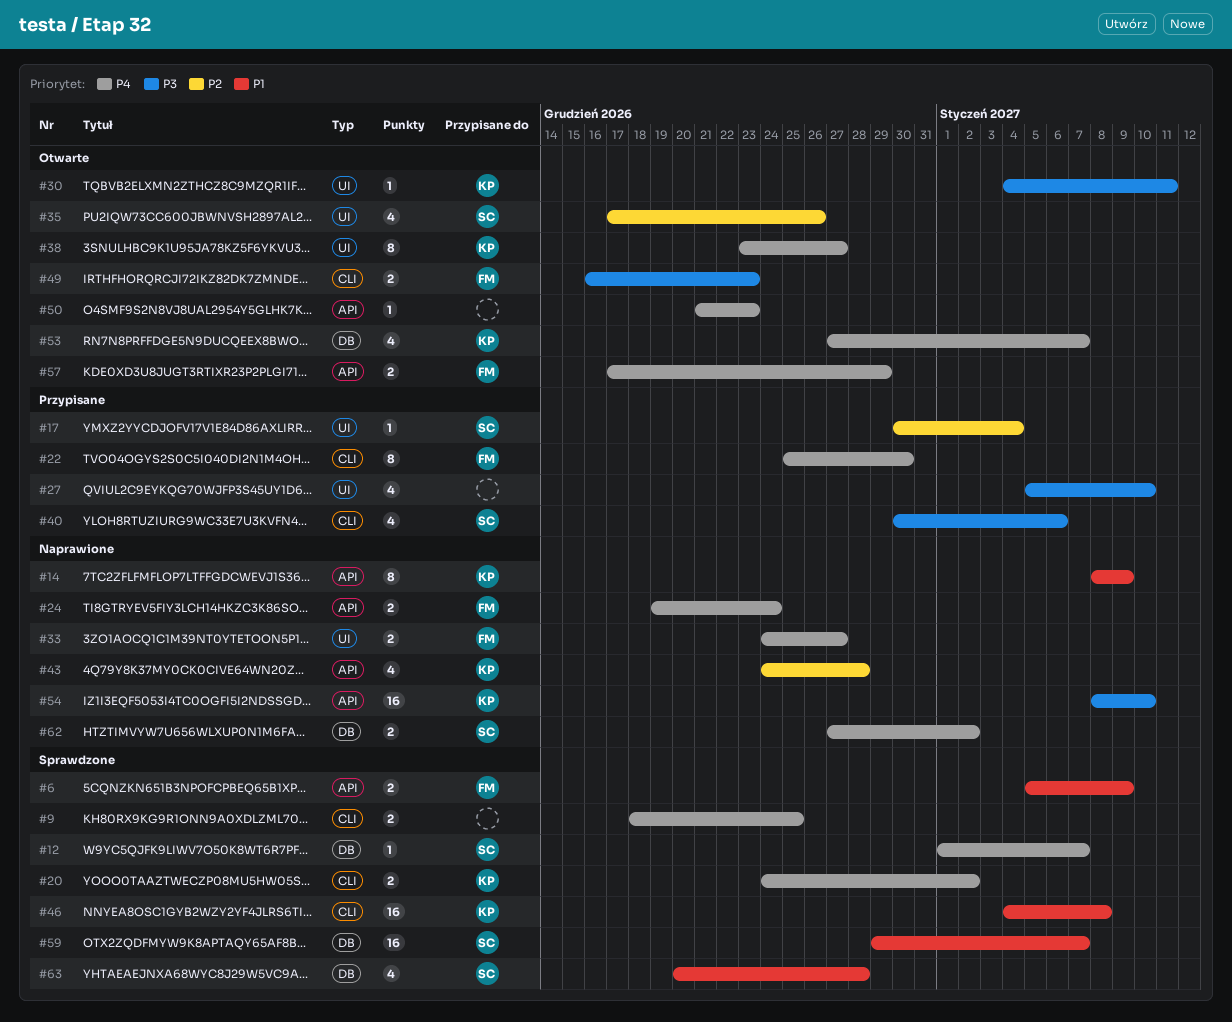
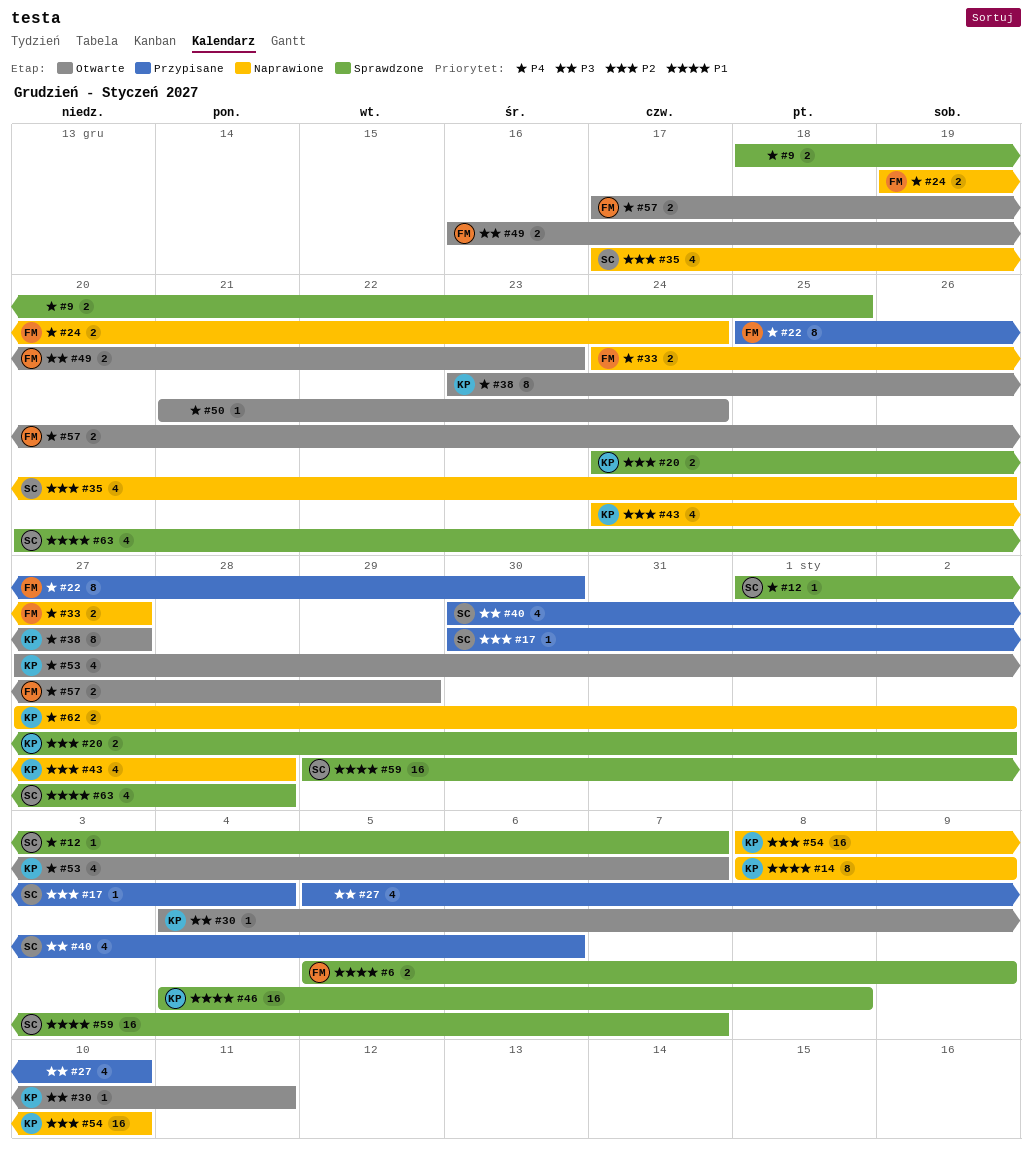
#20, priority: P4 -> P2
#35, status: Otwarte -> Naprawione
#50, due: Dec 23 -> Dec 24
#54, priority: P3 -> P2
#62, owner: SC -> KP

